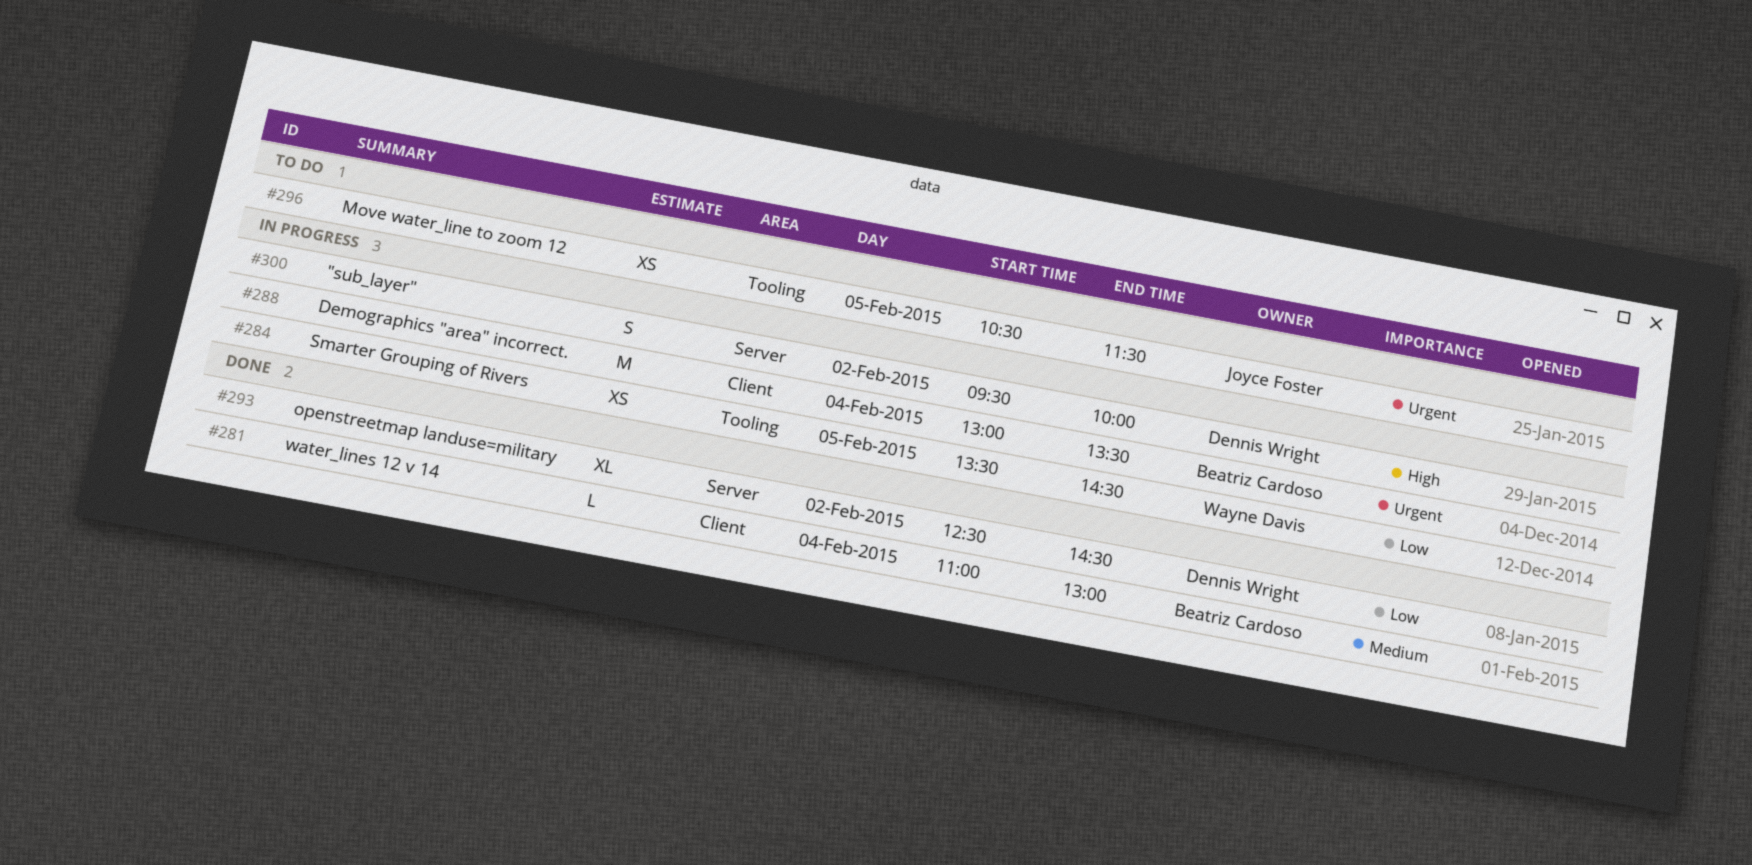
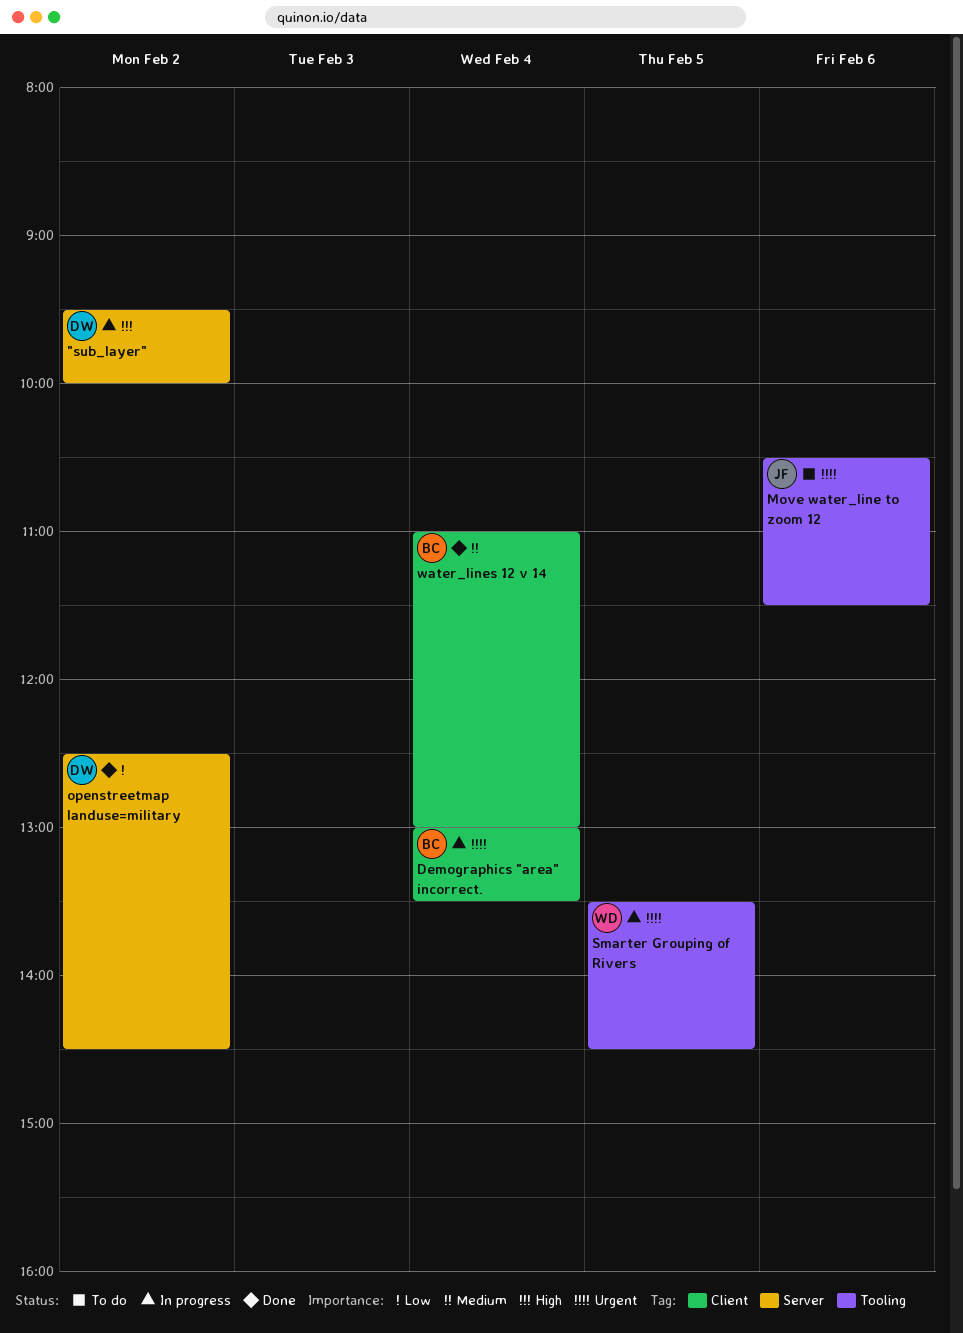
Move water_line to zoom 12, day: Feb 5 -> Feb 6
Smarter Grouping of Rivers, priority: Low -> Urgent

